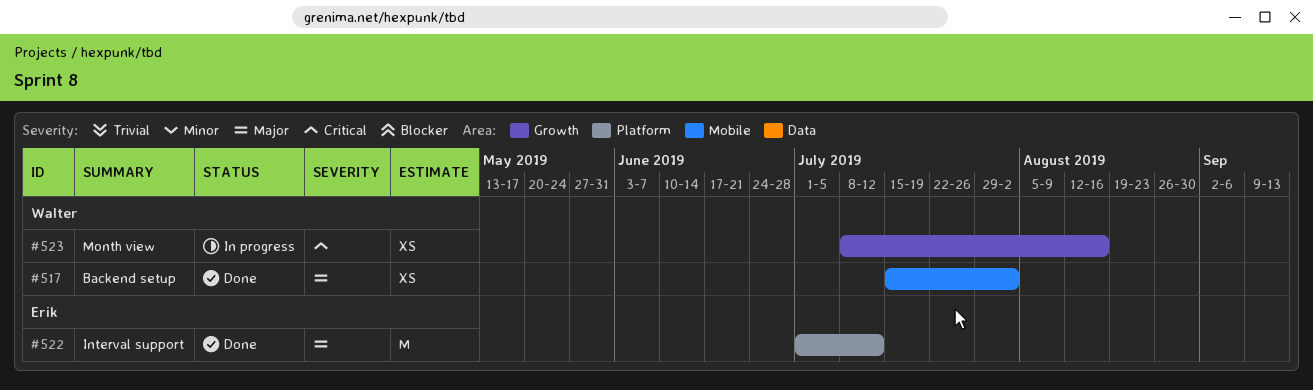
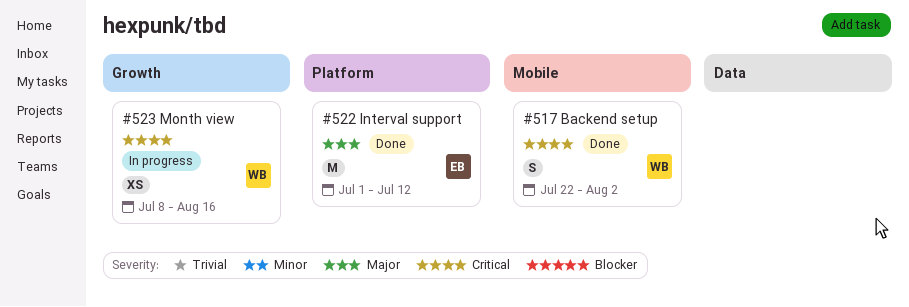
#517, priority: Major -> Critical
#517, estimate: XS -> S
#517, start: Jul 15 -> Jul 22

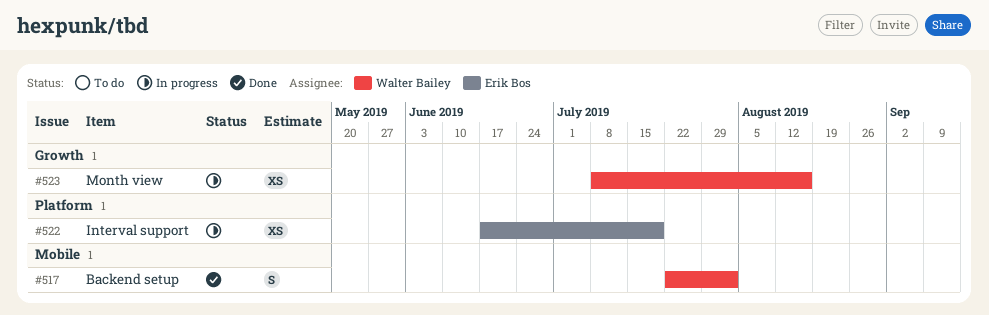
#522, status: Done -> In progress
#522, estimate: M -> XS
#522, start: Jul 1 -> Jun 17
#522, due: Jul 12 -> Jul 19

